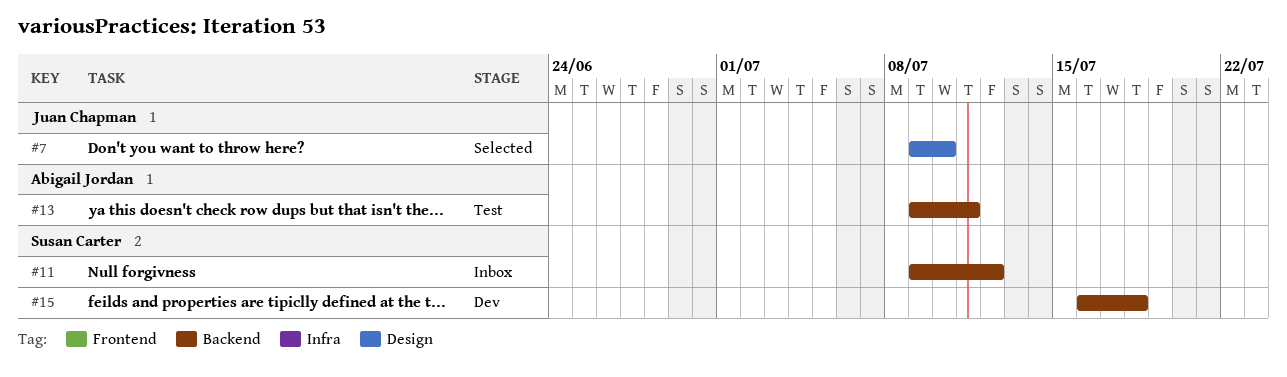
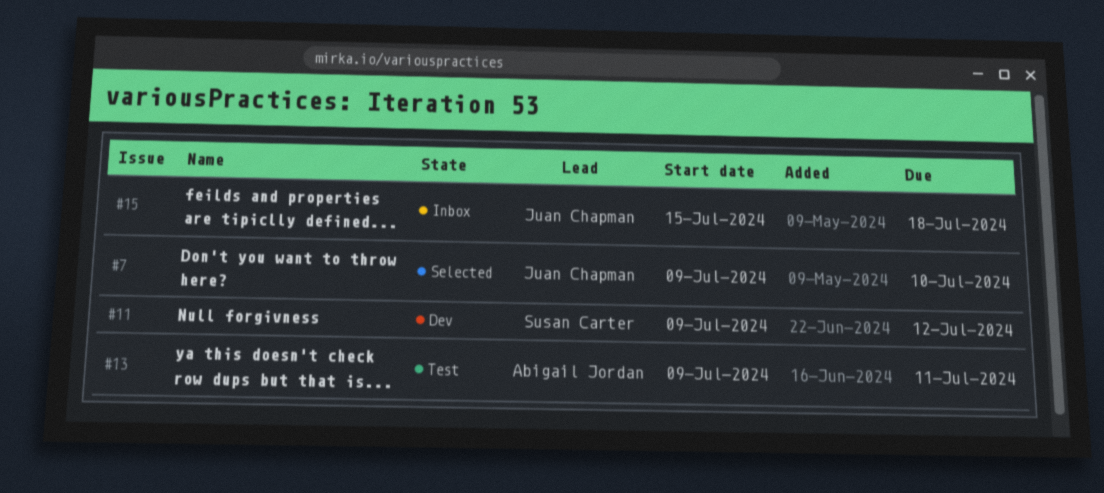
#11, status: Inbox -> Dev
#15, status: Dev -> Inbox
#15, owner: Susan Carter -> Juan Chapman
#15, start: Jul 16 -> Jul 15

